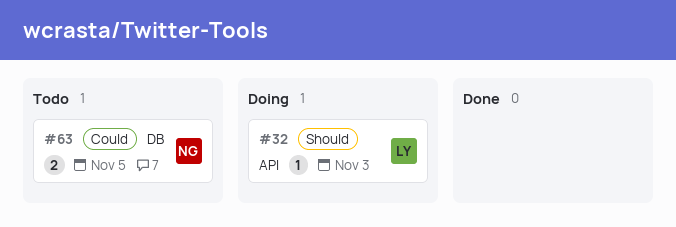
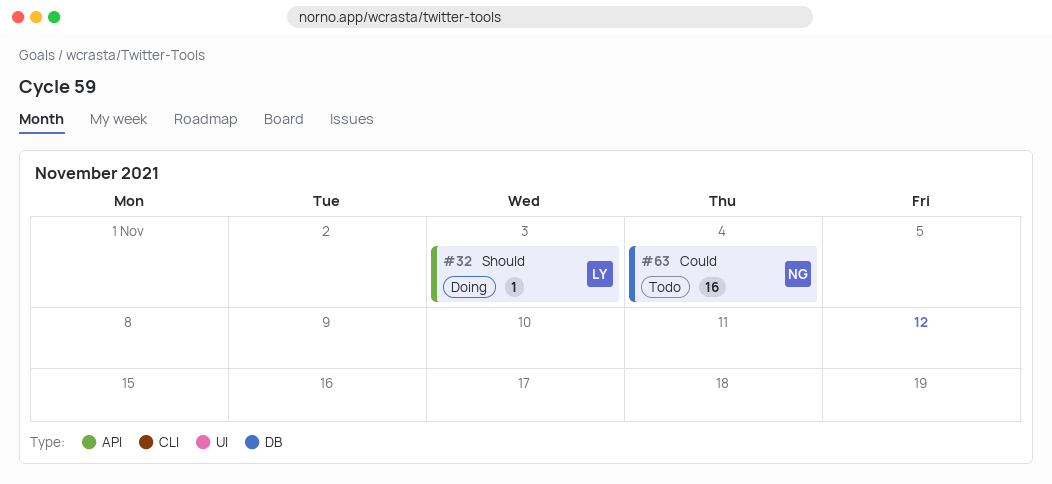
#63, estimate: 2 -> 16
#63, due: Nov 5 -> Nov 4

